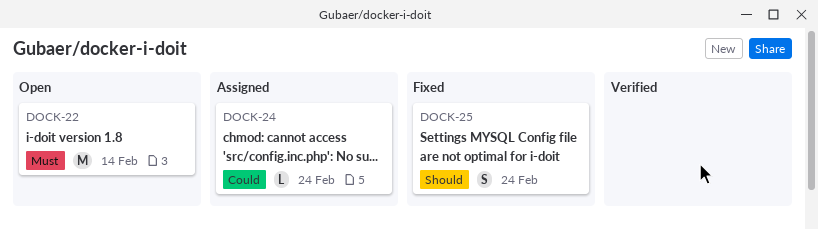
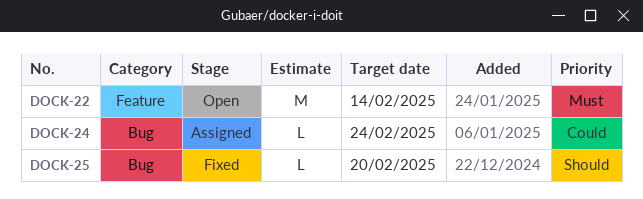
DOCK-25, estimate: S -> L
DOCK-25, due: Feb 24 -> Feb 20

